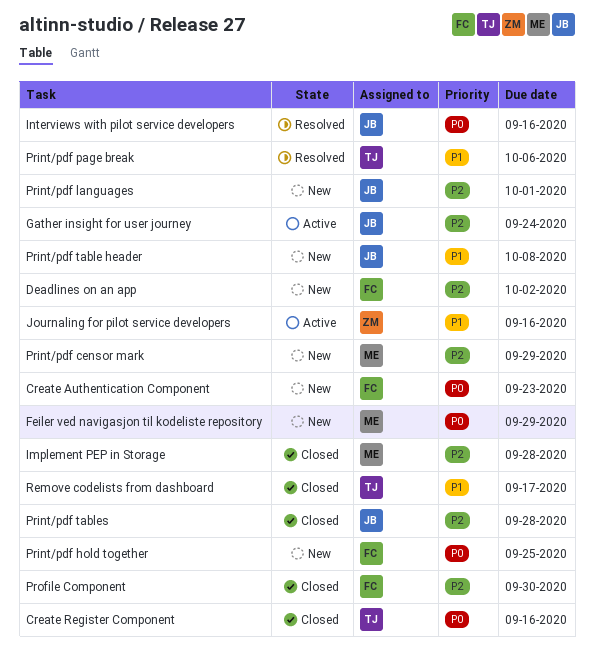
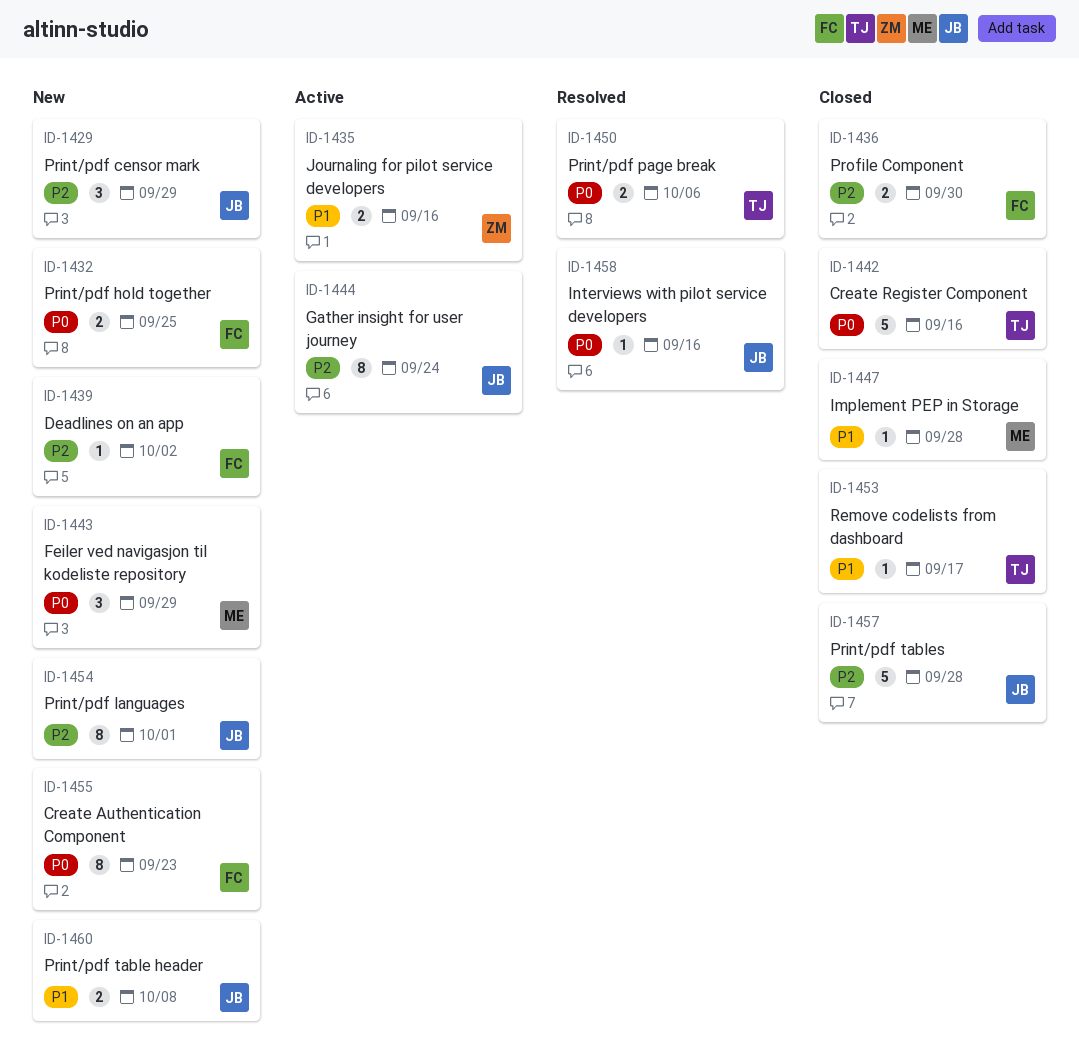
Implement PEP in Storage, priority: P2 -> P1
Print/pdf censor mark, owner: ME -> JB
Print/pdf page break, priority: P1 -> P0

